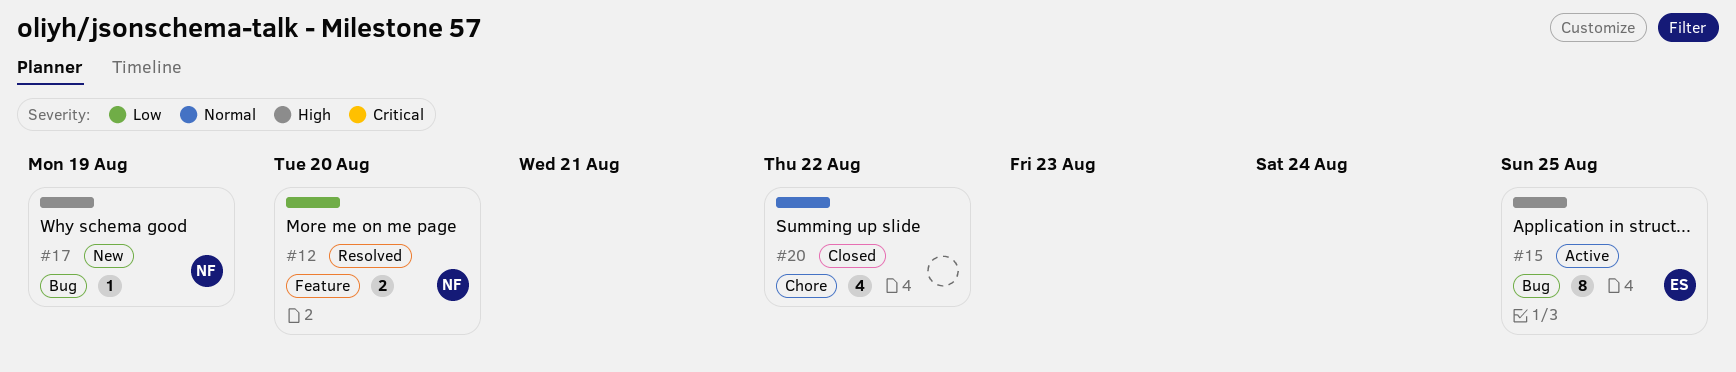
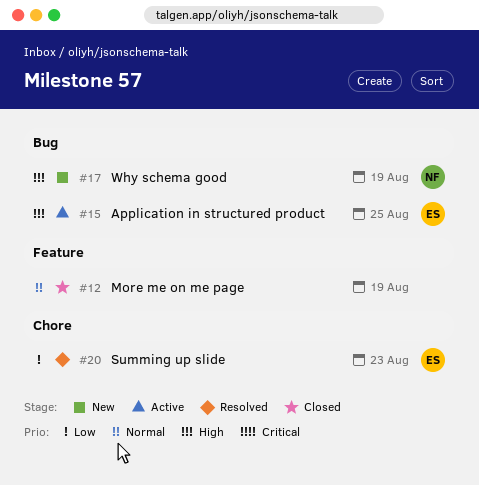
#12, status: Resolved -> Closed
#12, owner: NF -> none
#12, priority: Low -> Normal
#12, due: Aug 20 -> Aug 19
#20, status: Closed -> Resolved
#20, owner: none -> ES
#20, priority: Normal -> Low
#20, due: Aug 22 -> Aug 23

